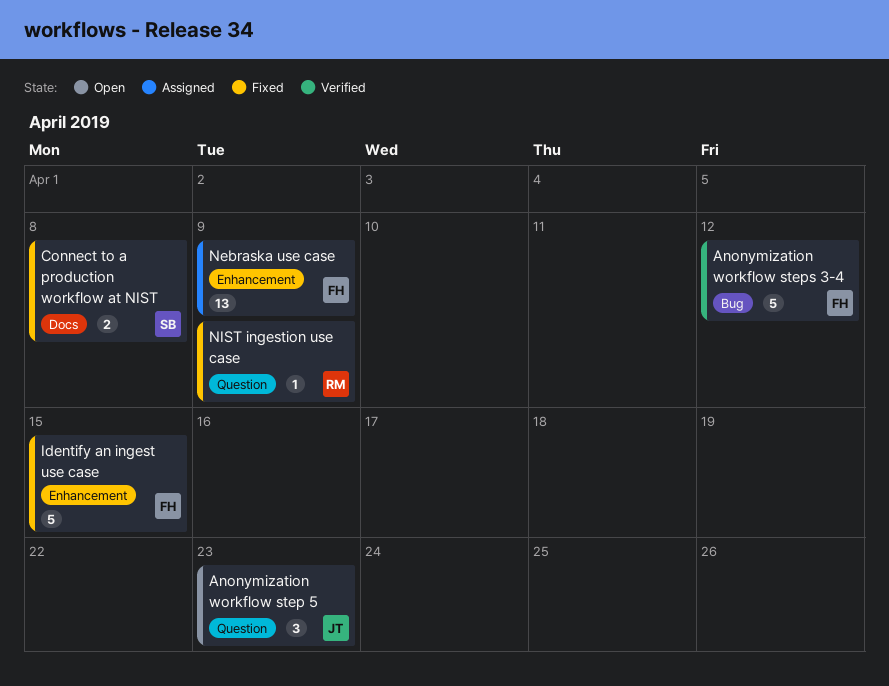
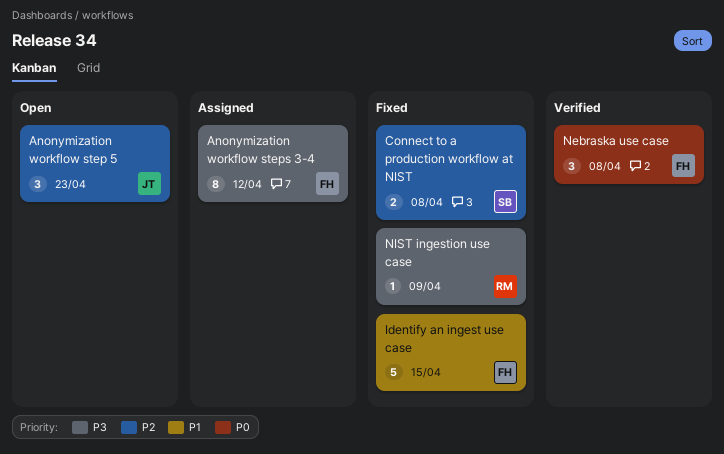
Anonymization workflow steps 3-4, status: Verified -> Assigned
Anonymization workflow steps 3-4, estimate: 5 -> 8
Nebraska use case, status: Assigned -> Verified
Nebraska use case, estimate: 13 -> 3
Nebraska use case, due: Apr 9 -> Apr 8

